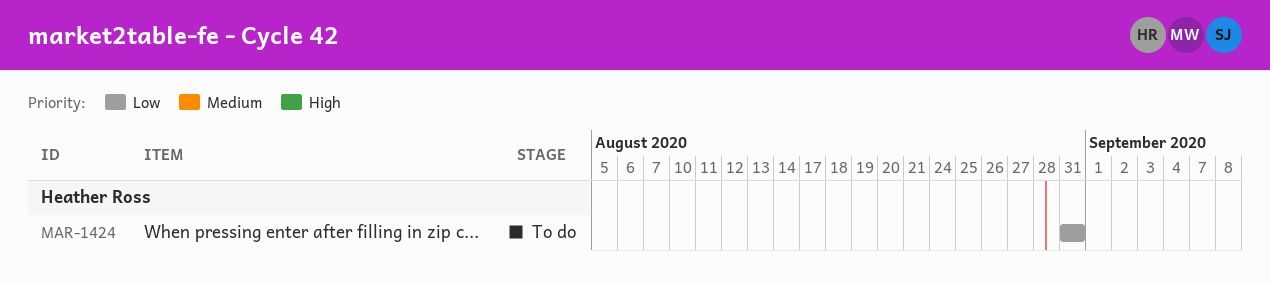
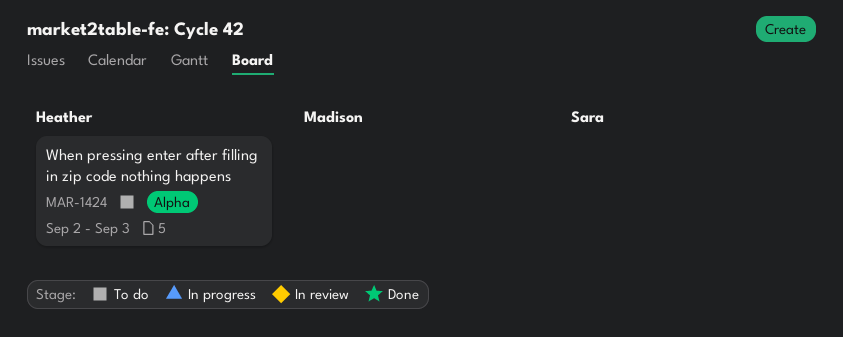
MAR-1424, start: Aug 31 -> Sep 2
MAR-1424, due: Aug 31 -> Sep 3

